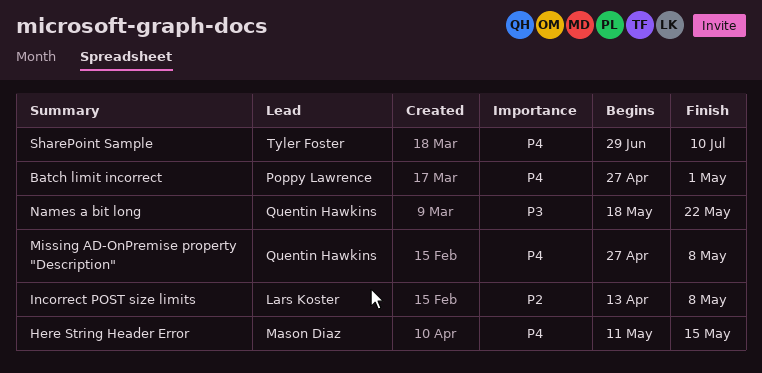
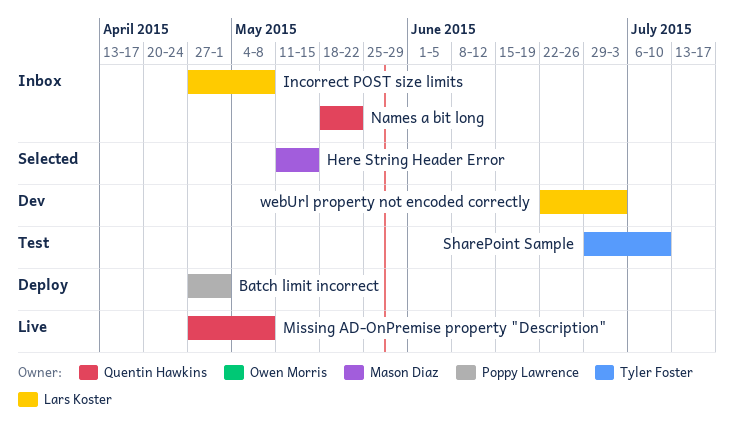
Incorrect POST size limits, start: Apr 13 -> Apr 27
webUrl property not encoded correctly: none -> present

